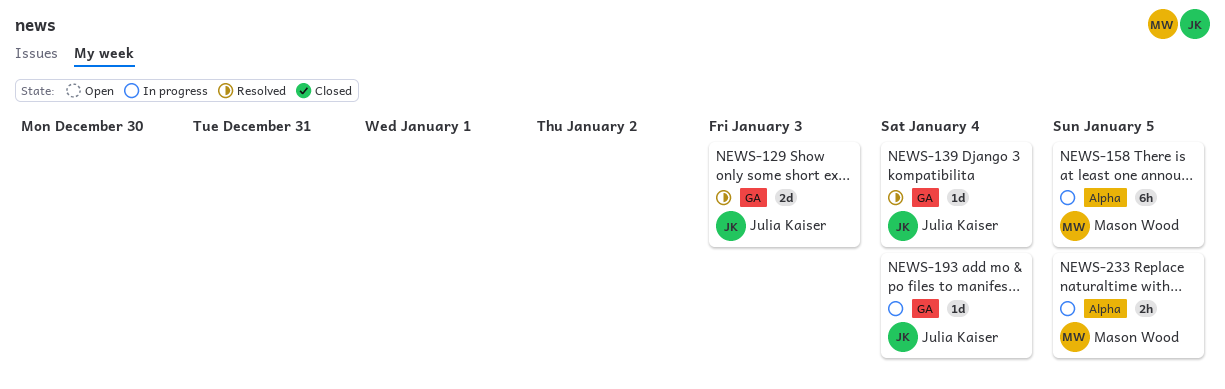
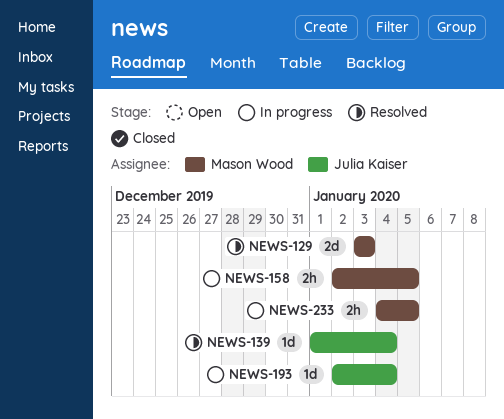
NEWS-129, owner: Julia Kaiser -> Mason Wood
NEWS-158, estimate: 6h -> 2h

